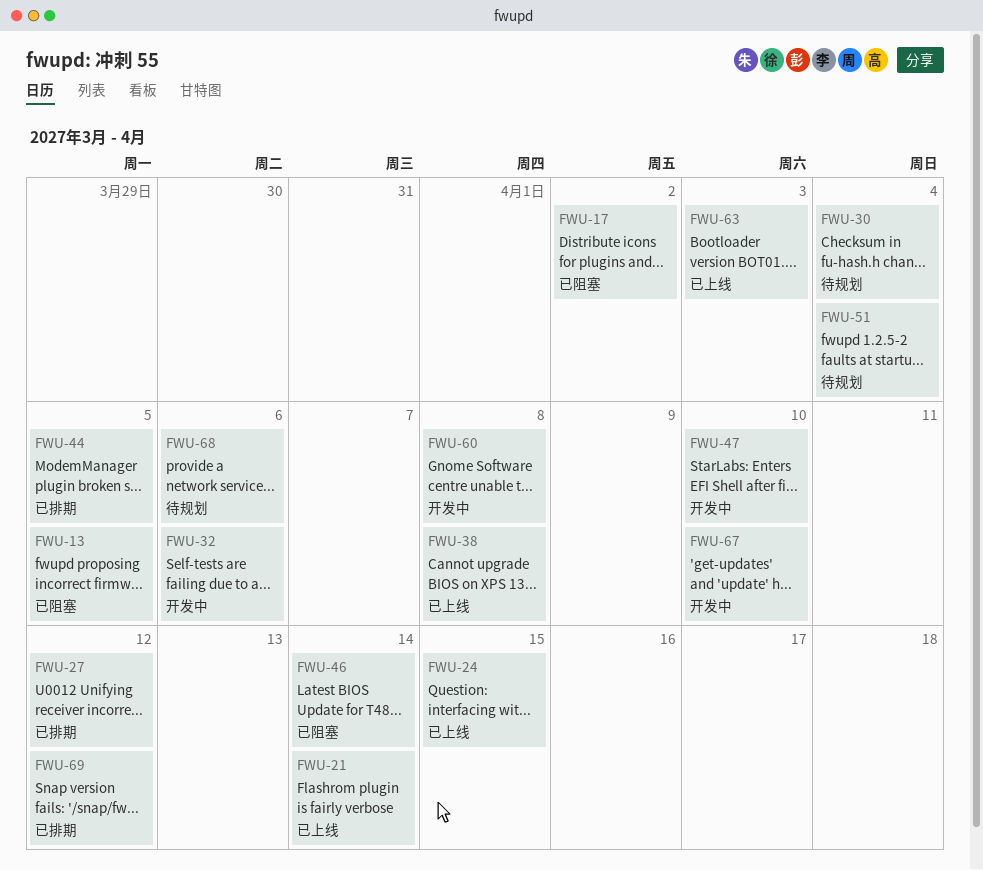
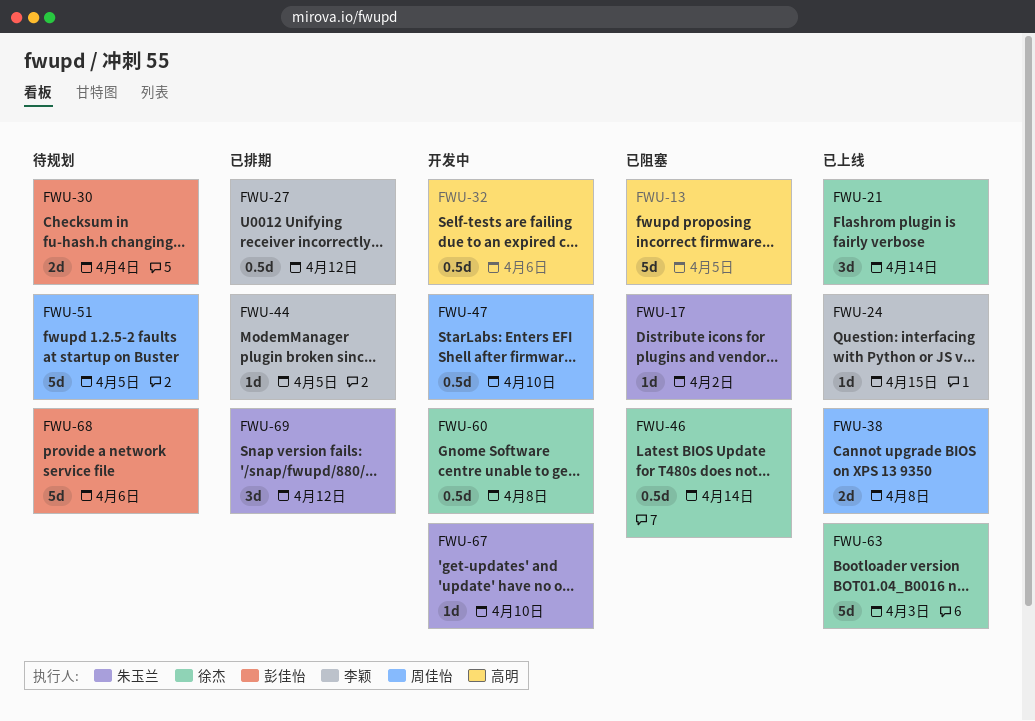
FWU-51, due: Apr 4 -> Apr 5

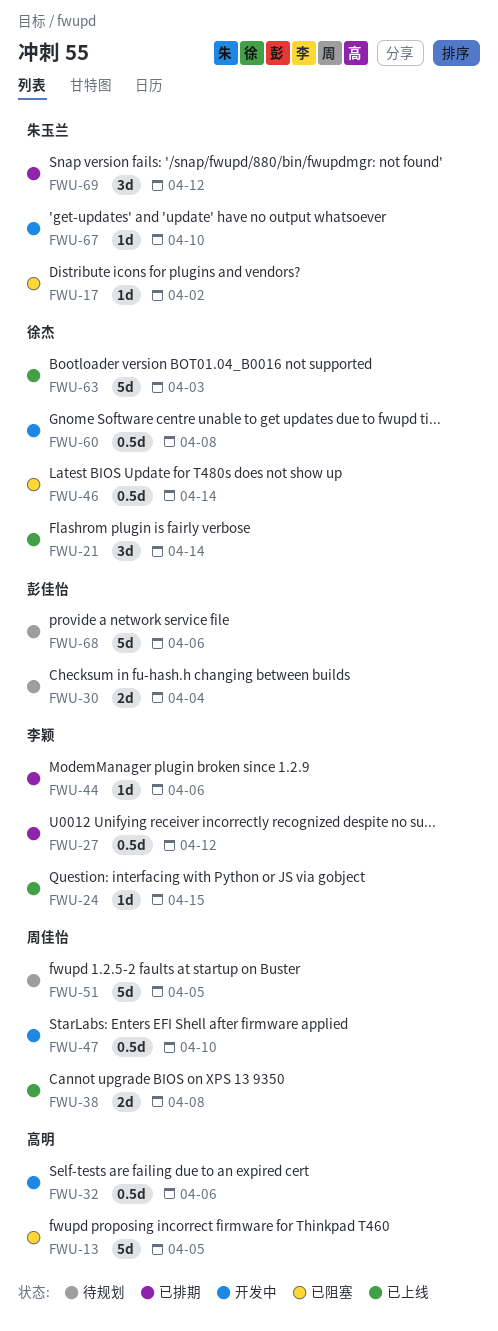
FWU-44, due: Apr 5 -> Apr 6

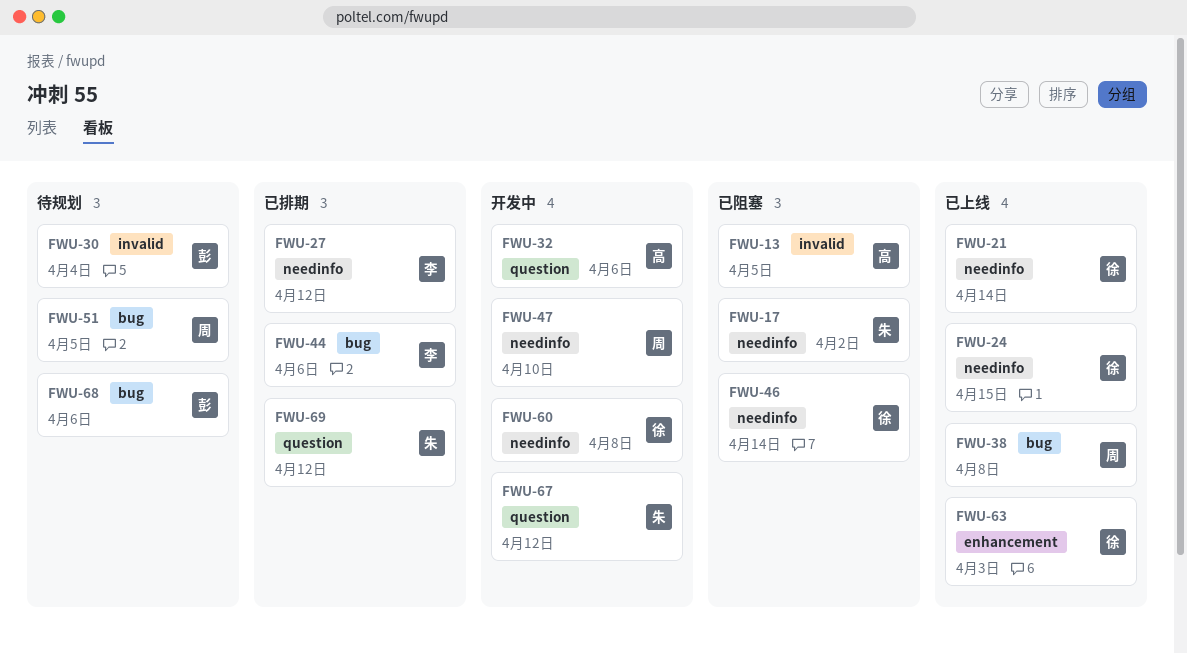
FWU-24, owner: 李颖 -> 徐杰
FWU-67, due: Apr 10 -> Apr 12

